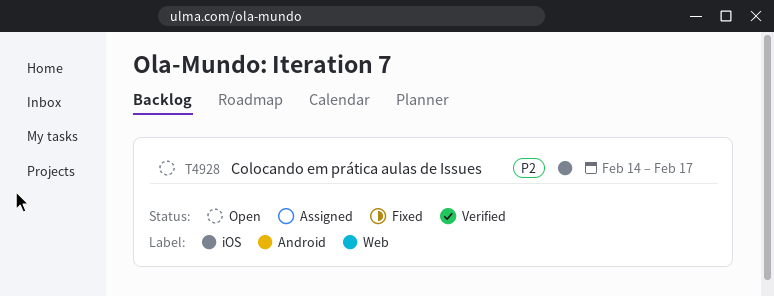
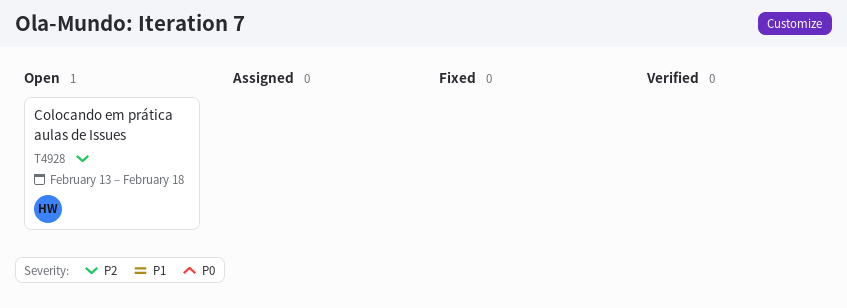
T4928, start: Feb 14 -> Feb 13
T4928, due: Feb 17 -> Feb 18

